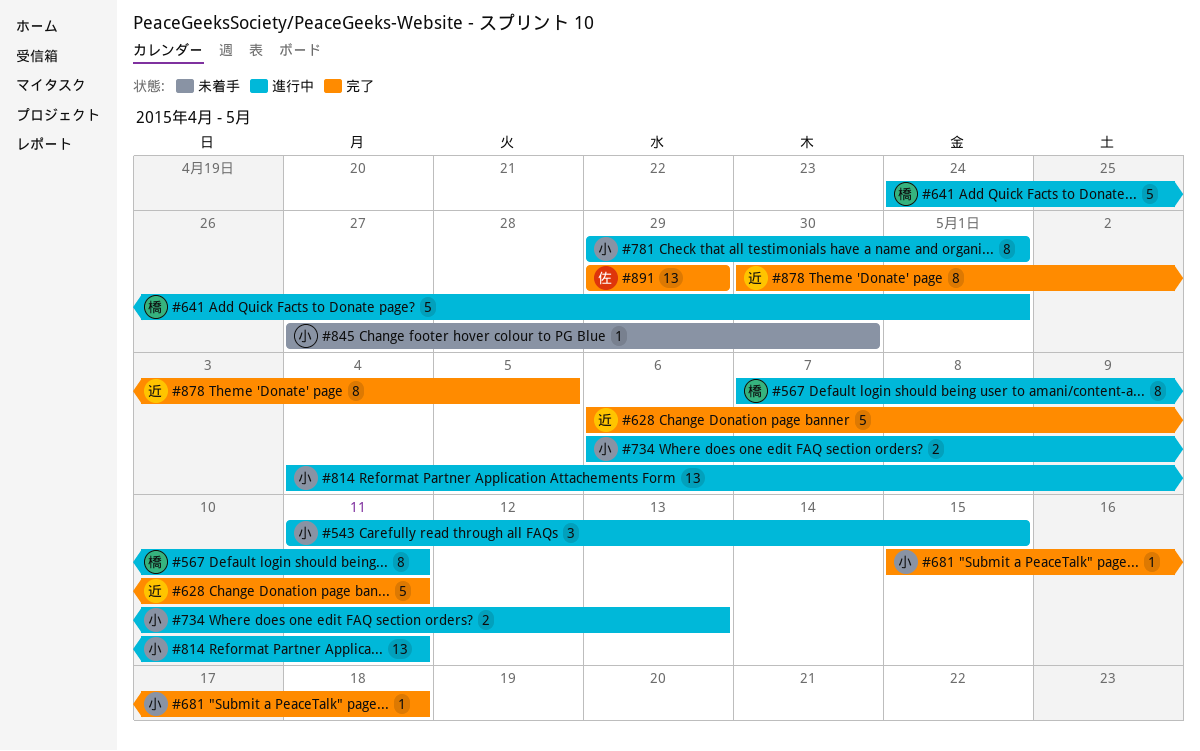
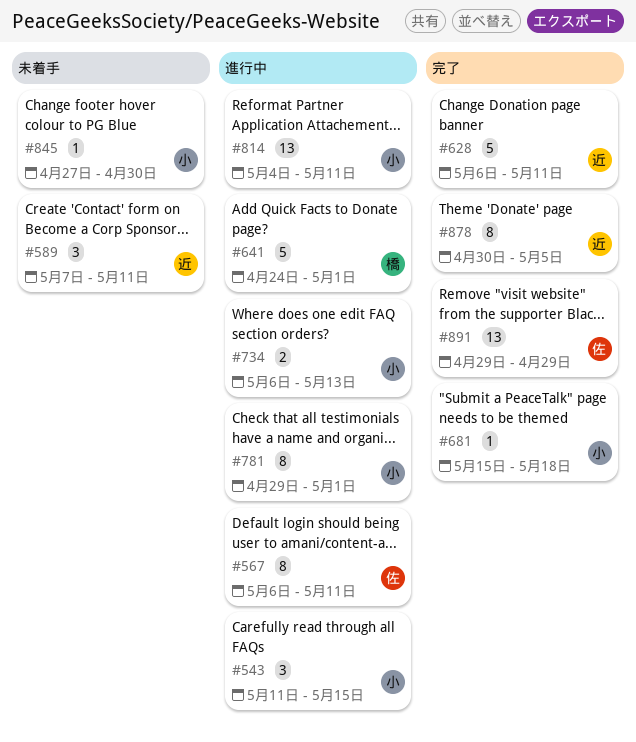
#567, owner: 橋 -> 佐
#567, start: May 7 -> May 6
#589: none -> present

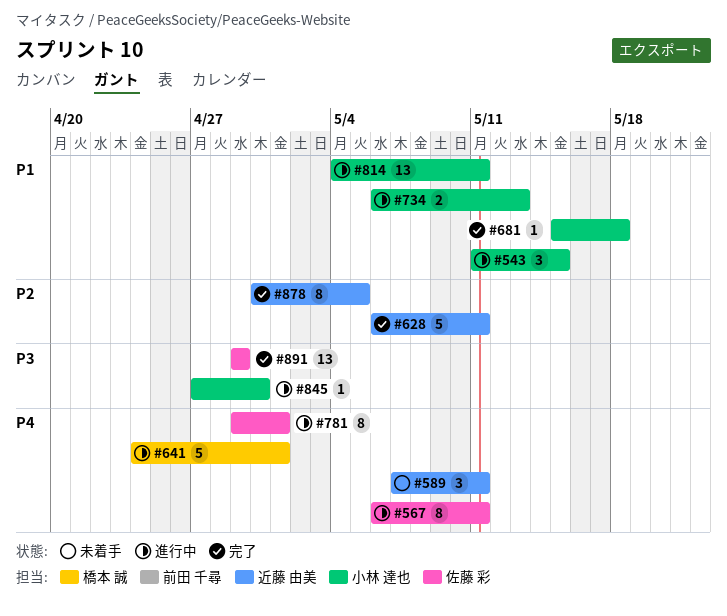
#781, owner: 小林 達也 -> 佐藤 彩
#845, status: 未着手 -> 進行中

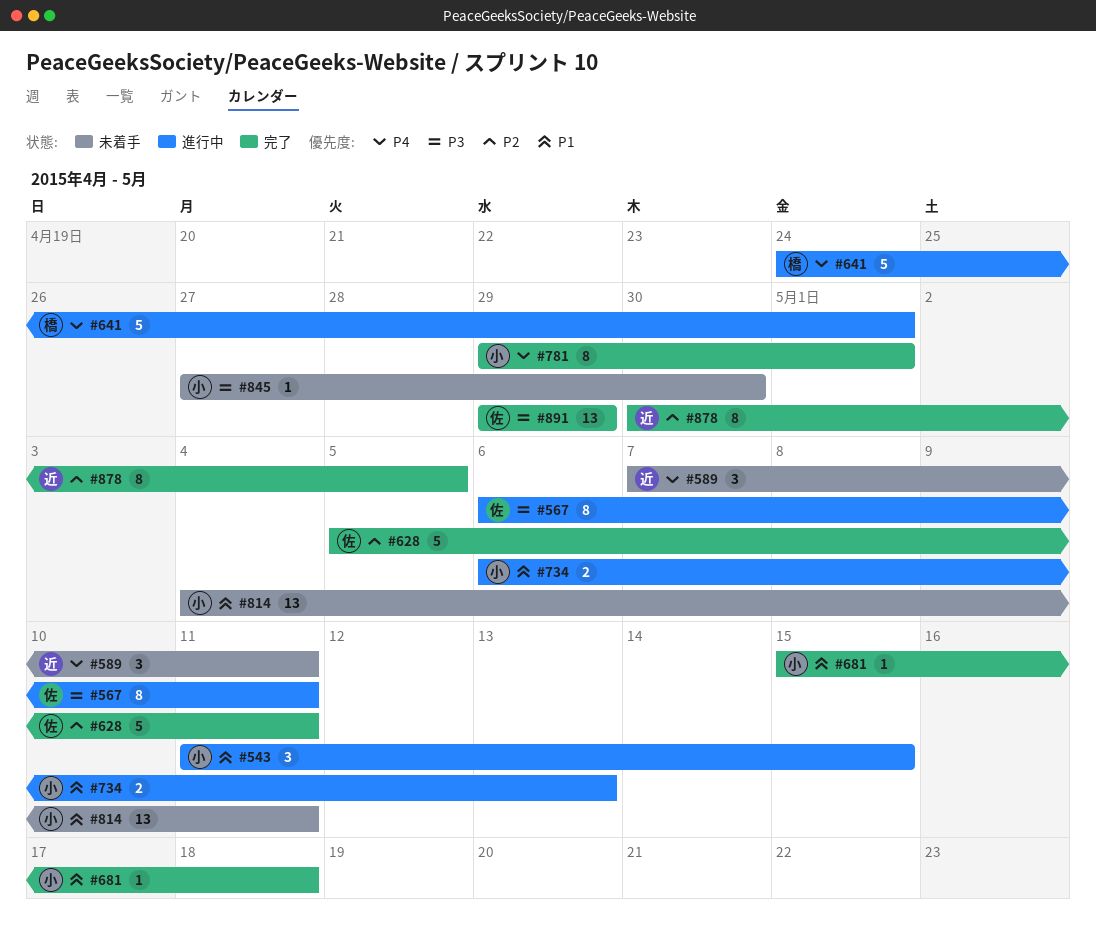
#567, priority: P4 -> P3
#628, owner: 近藤 由美 -> 佐藤 彩
#628, start: May 6 -> May 5
#781, status: 進行中 -> 完了
#781, owner: 佐藤 彩 -> 小林 達也
#814, status: 進行中 -> 未着手
#845, status: 進行中 -> 未着手

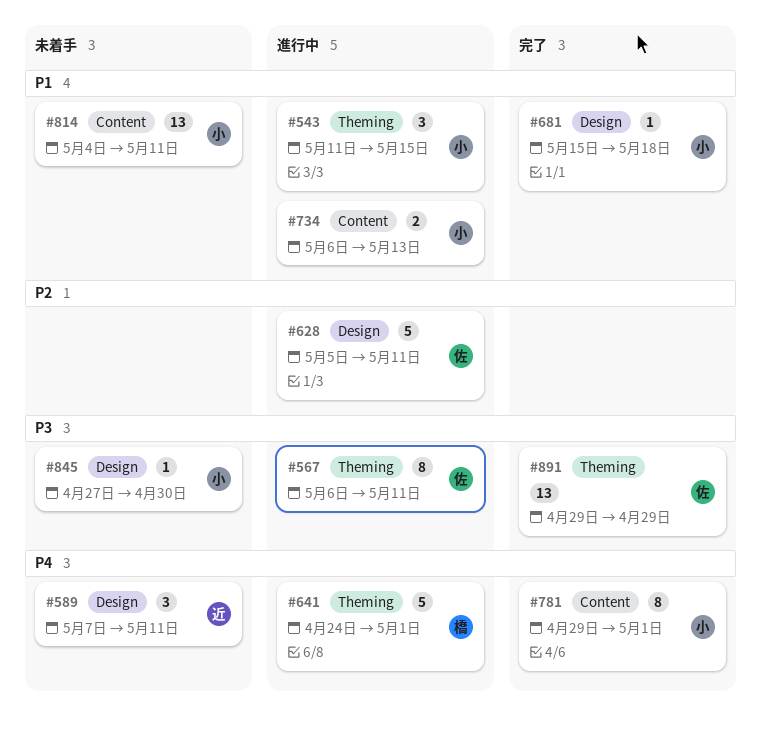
#628, status: 完了 -> 進行中
#878: present -> none

